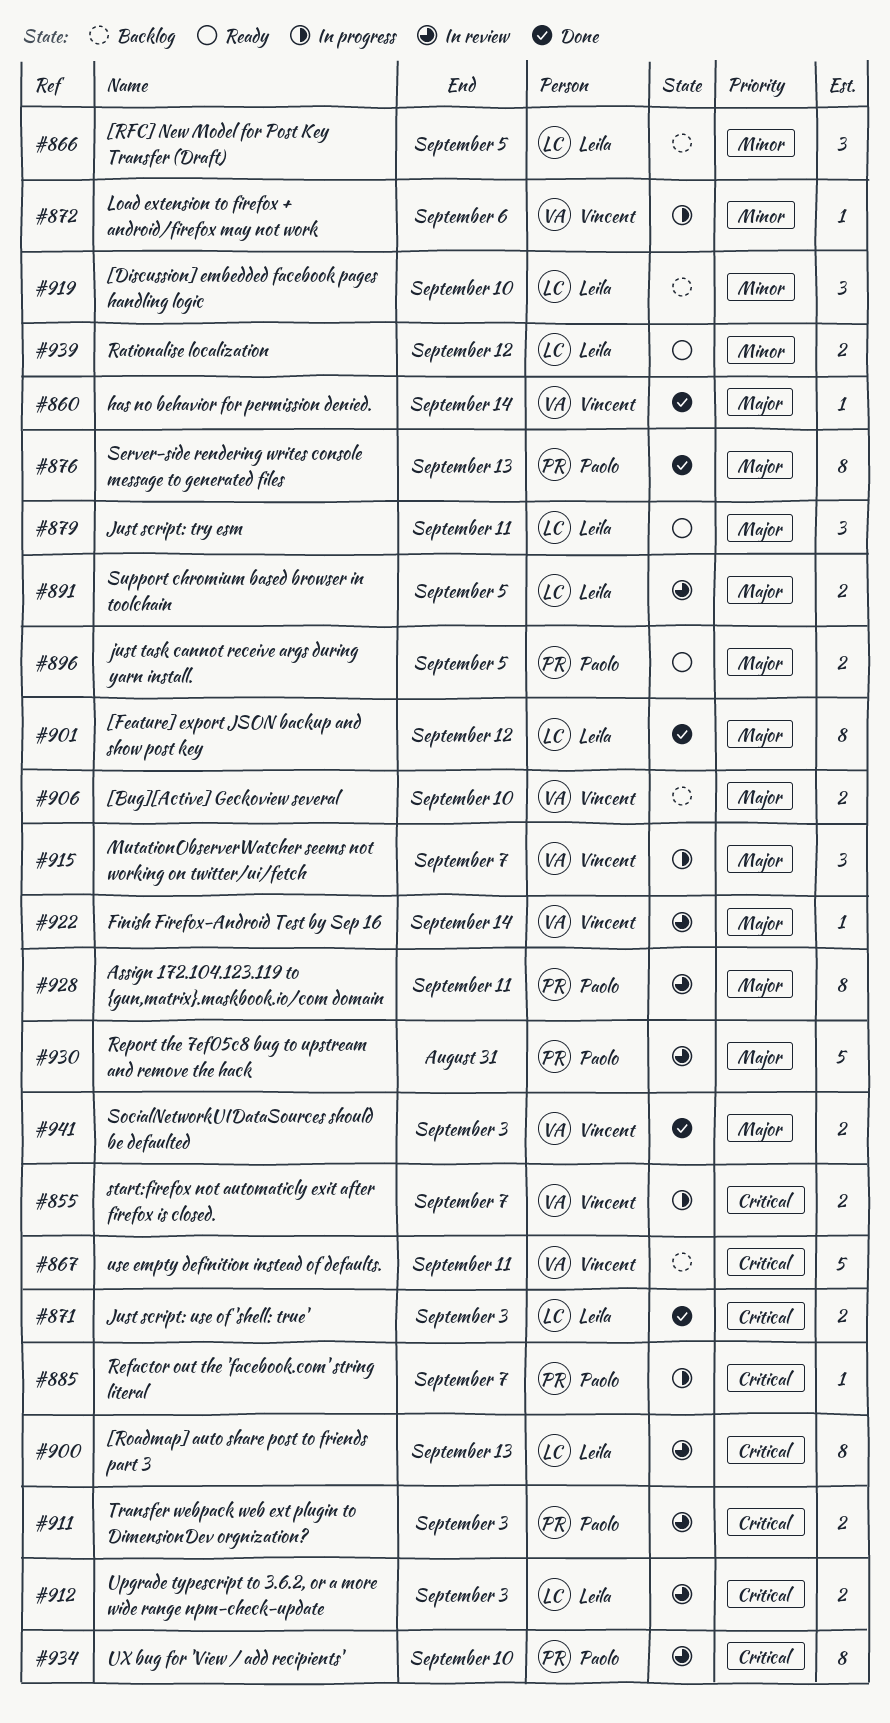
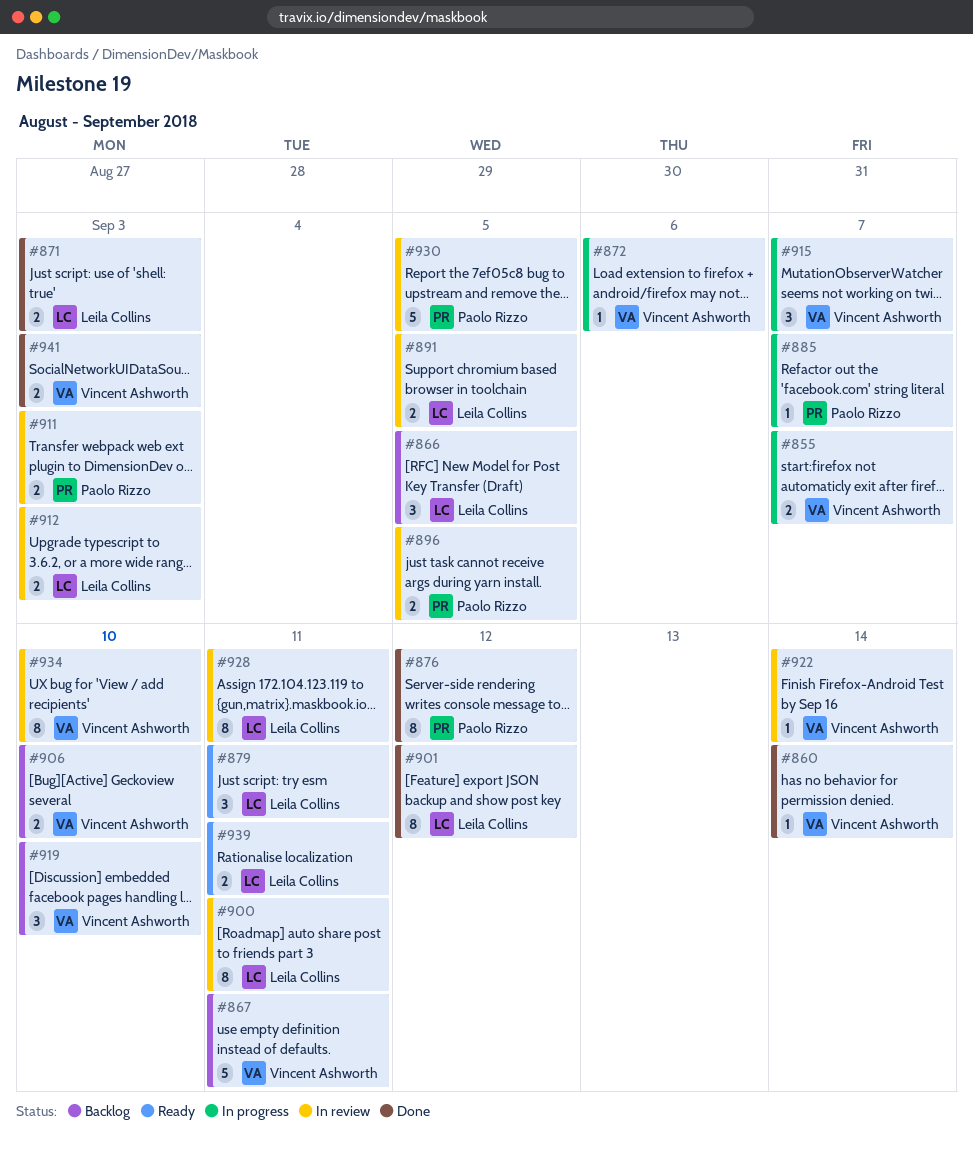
#876, due: Sep 13 -> Sep 12
#896, status: Ready -> In review
#900, due: Sep 13 -> Sep 11
#919, owner: Leila Collins -> Vincent Ashworth
#928, owner: Paolo Rizzo -> Leila Collins
#930, due: Aug 31 -> Sep 5
#934, owner: Paolo Rizzo -> Vincent Ashworth
#939, due: Sep 12 -> Sep 11

